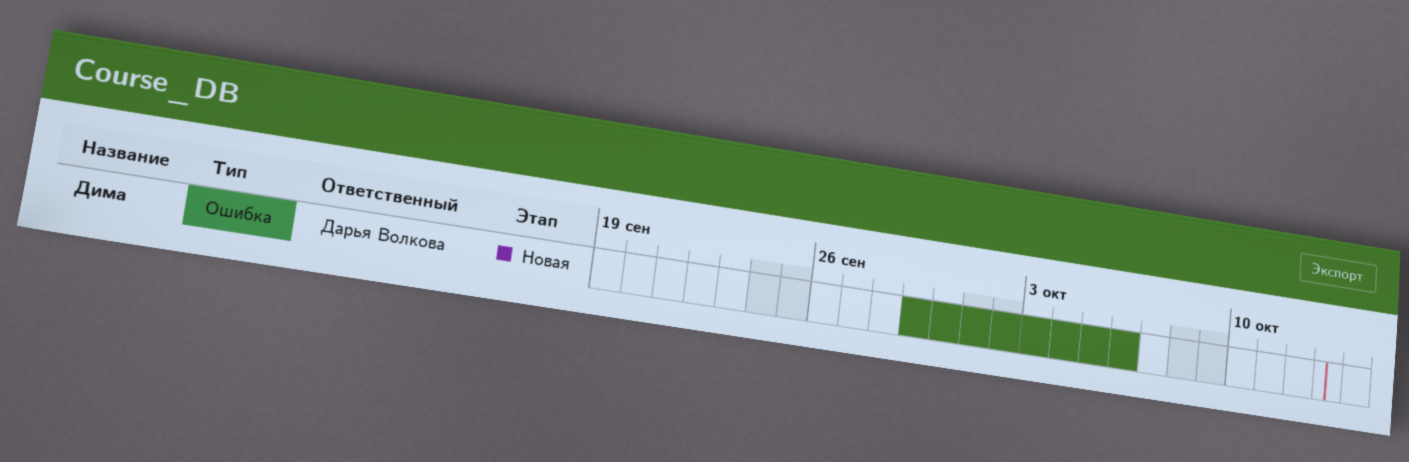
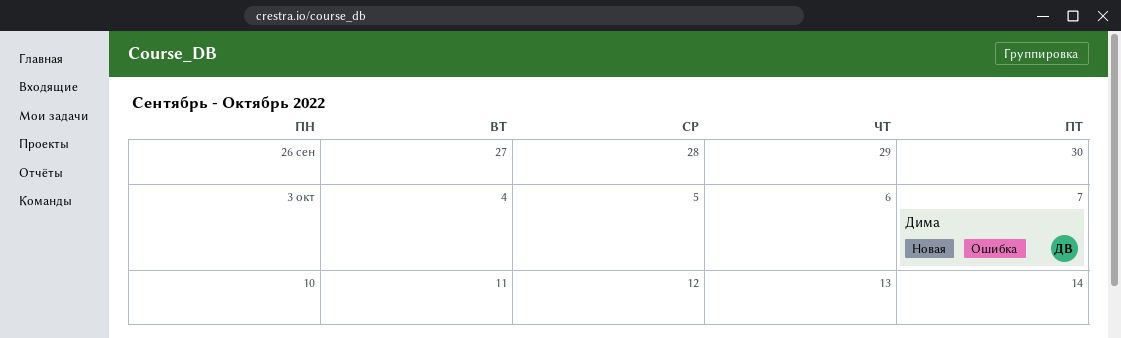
Дима, due: Oct 6 -> Oct 7

